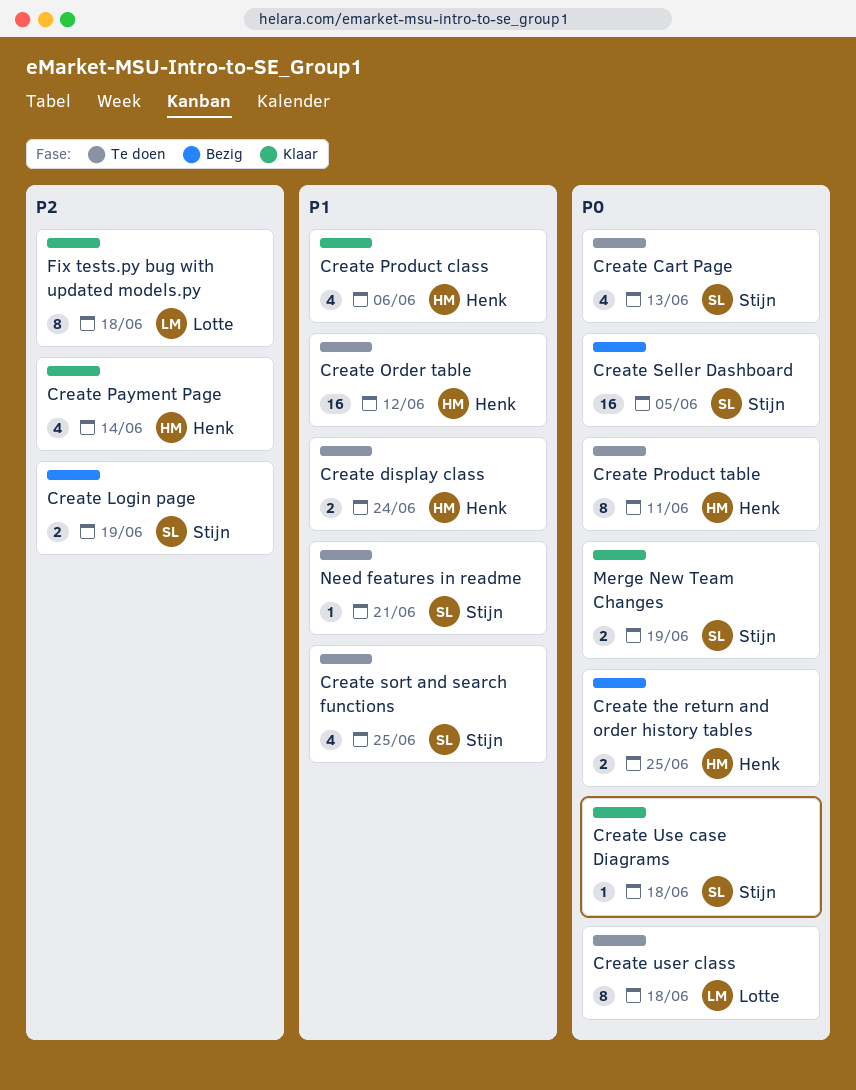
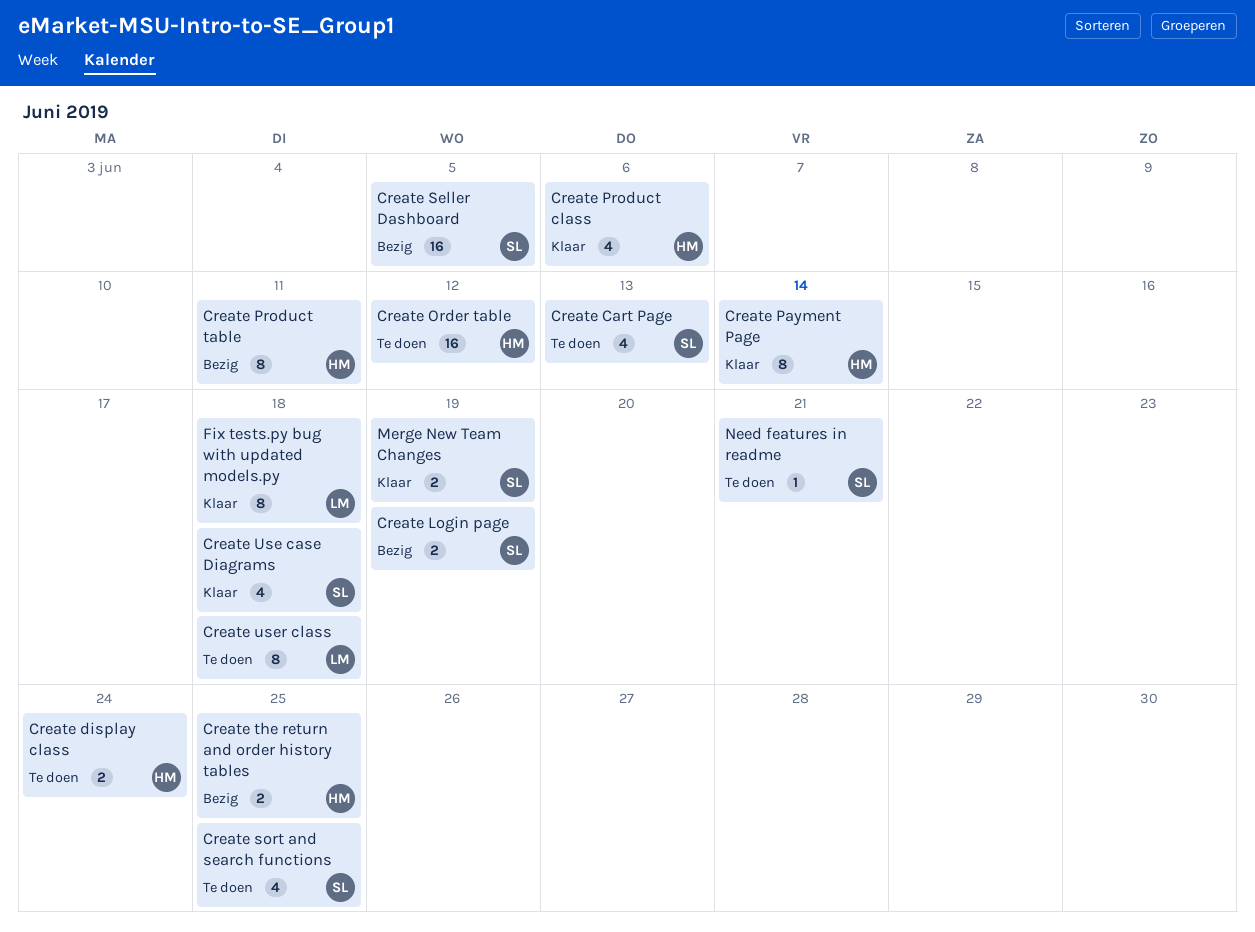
Create Payment Page, estimate: 4 -> 8
Create Product table, status: Te doen -> Bezig
Create Use case Diagrams, estimate: 1 -> 4

